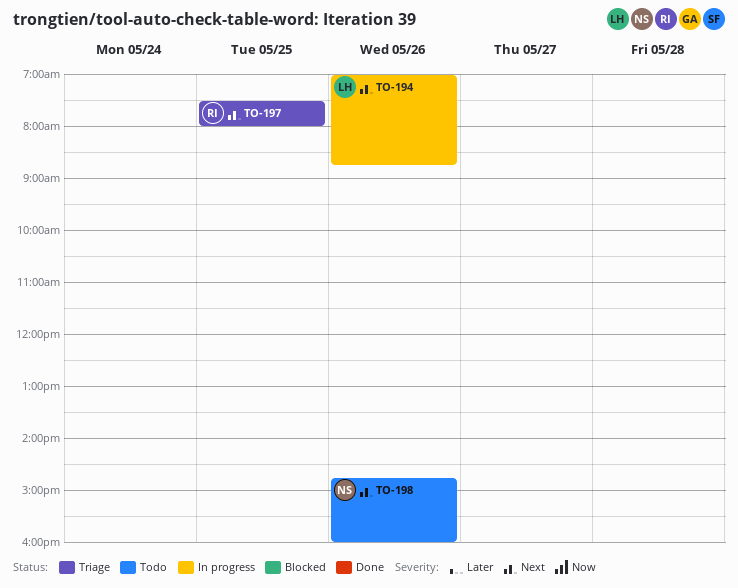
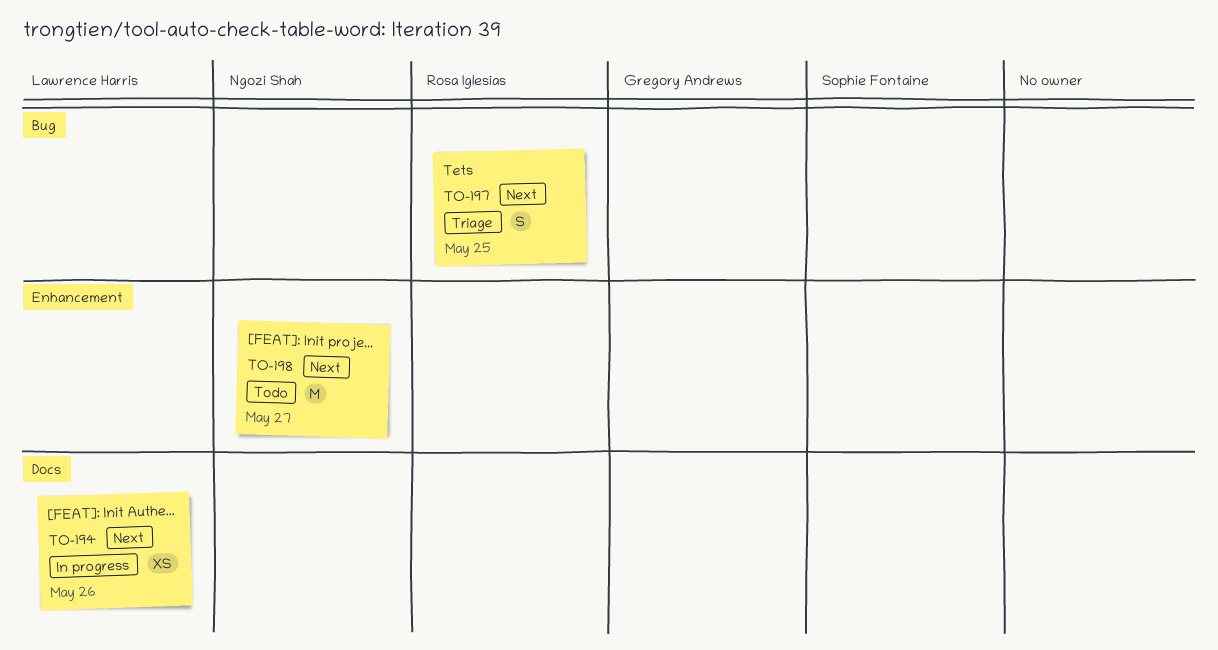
TO-198, day: May 26 -> May 27

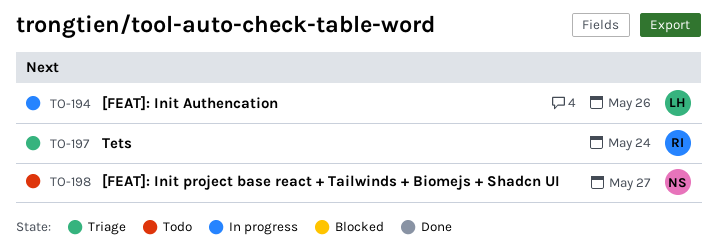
TO-197, day: May 25 -> May 24

